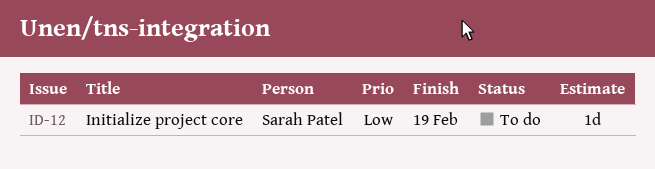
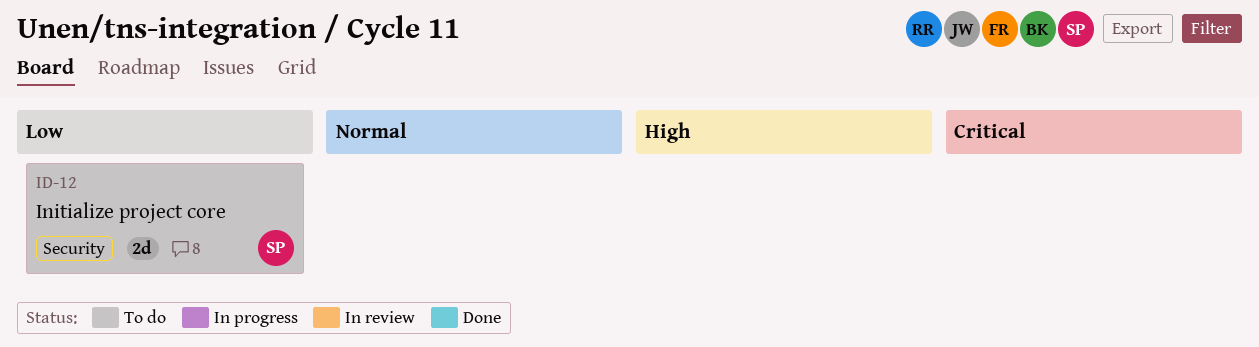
ID-12, estimate: 1d -> 2d

